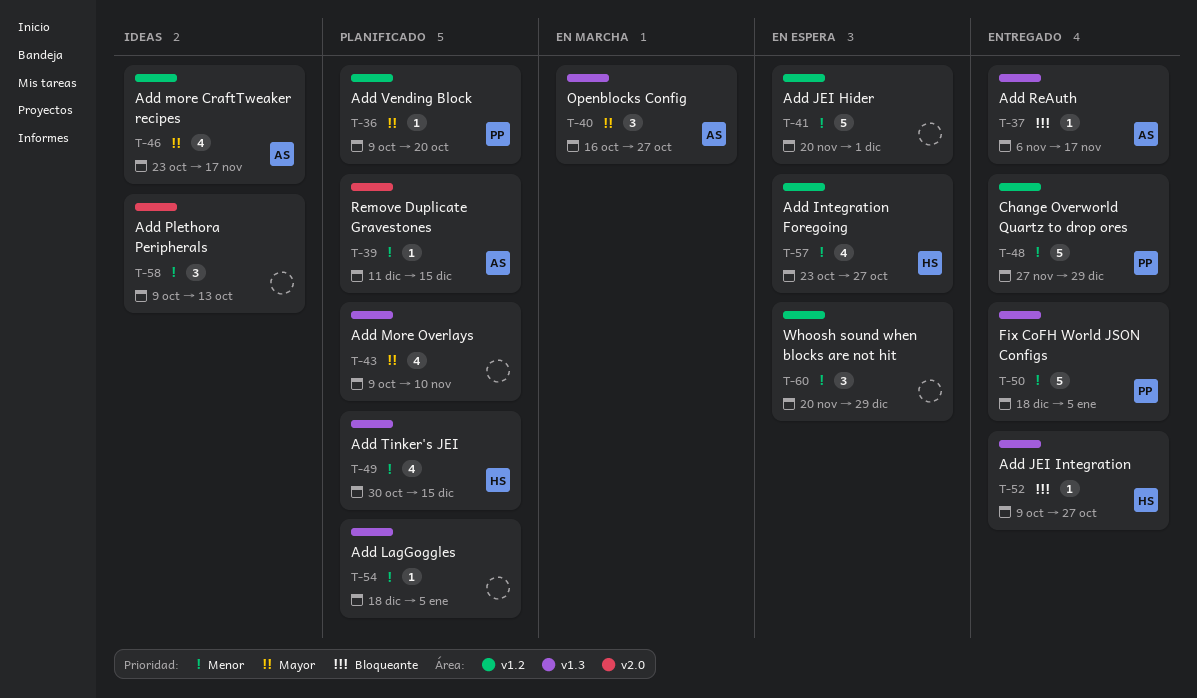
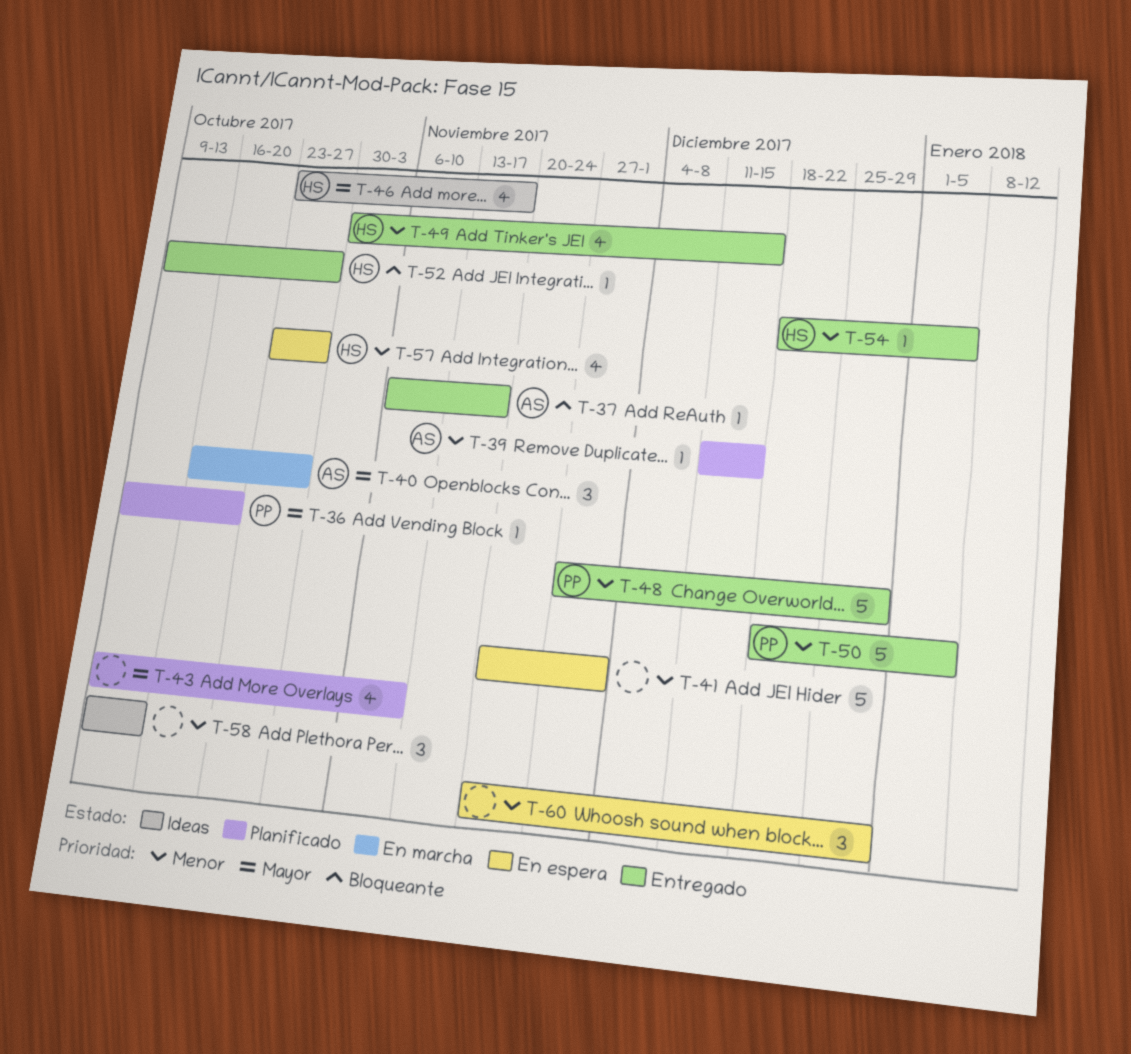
T-46, owner: AS -> HS
T-49, status: Planificado -> Entregado
T-54, status: Planificado -> Entregado
T-54, owner: none -> HS

